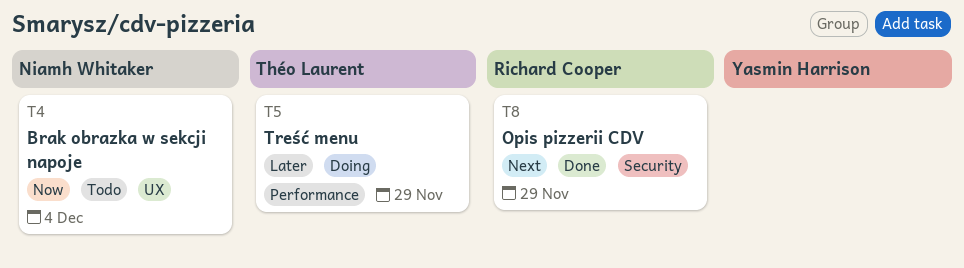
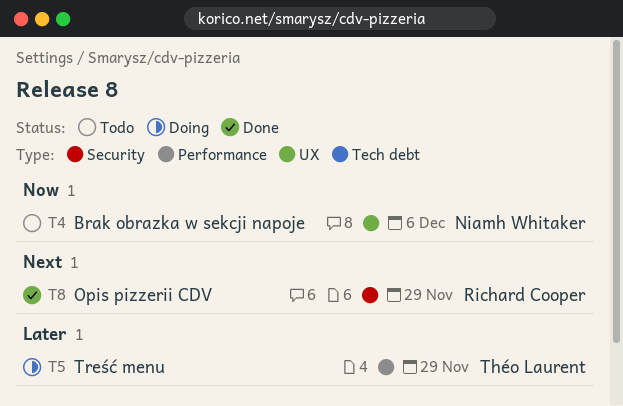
T4, due: Dec 4 -> Dec 6

